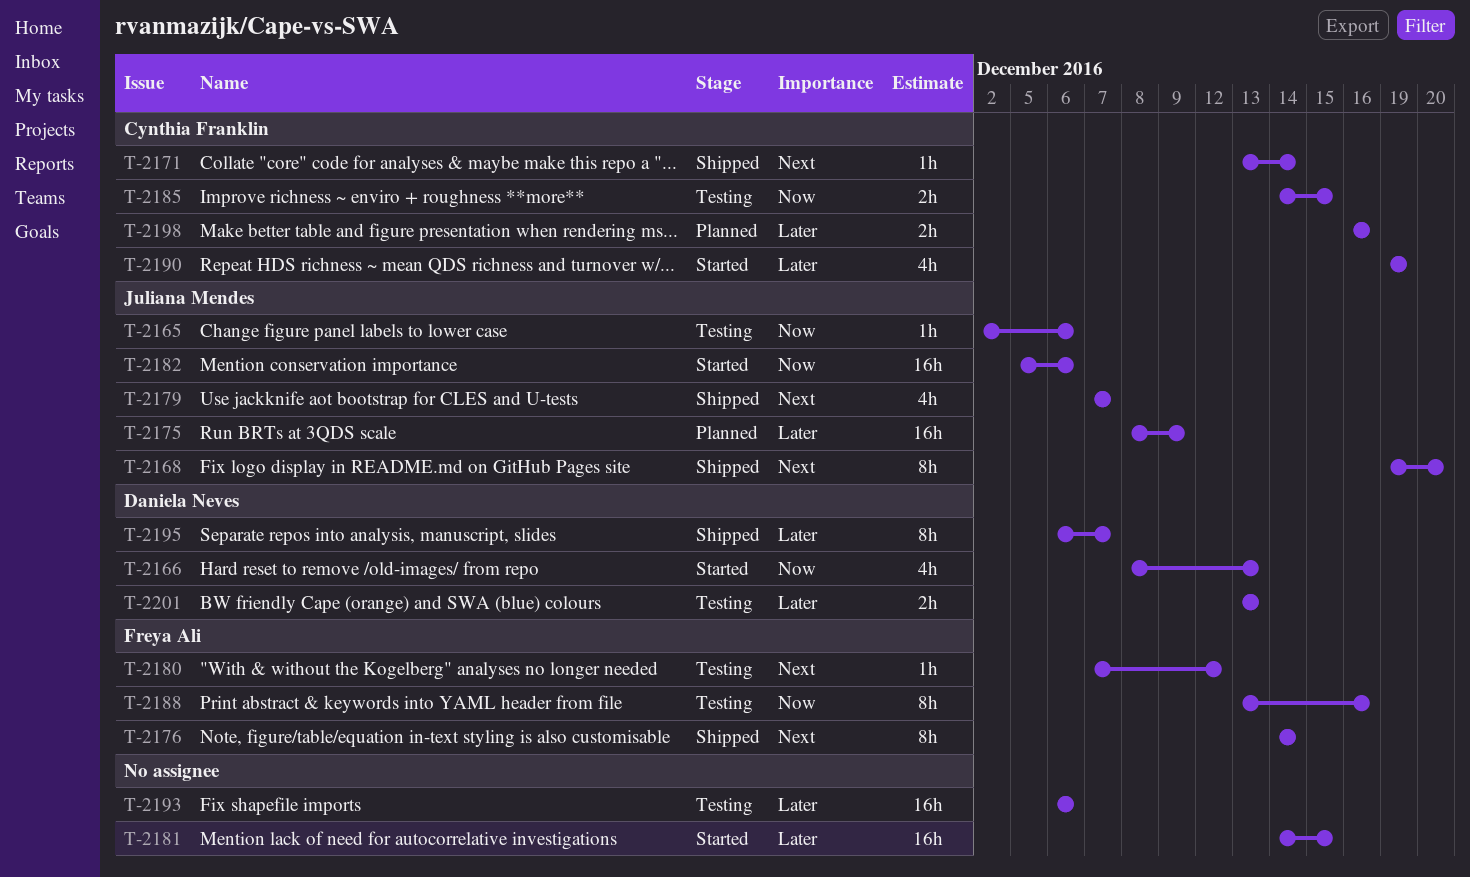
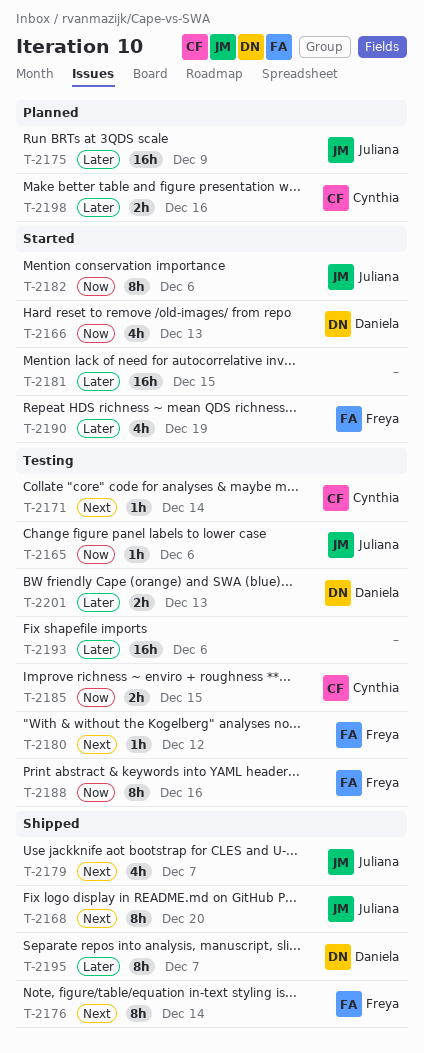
T-2171, status: Shipped -> Testing
T-2182, estimate: 16h -> 8h
T-2190, owner: Cynthia Franklin -> Freya Ali

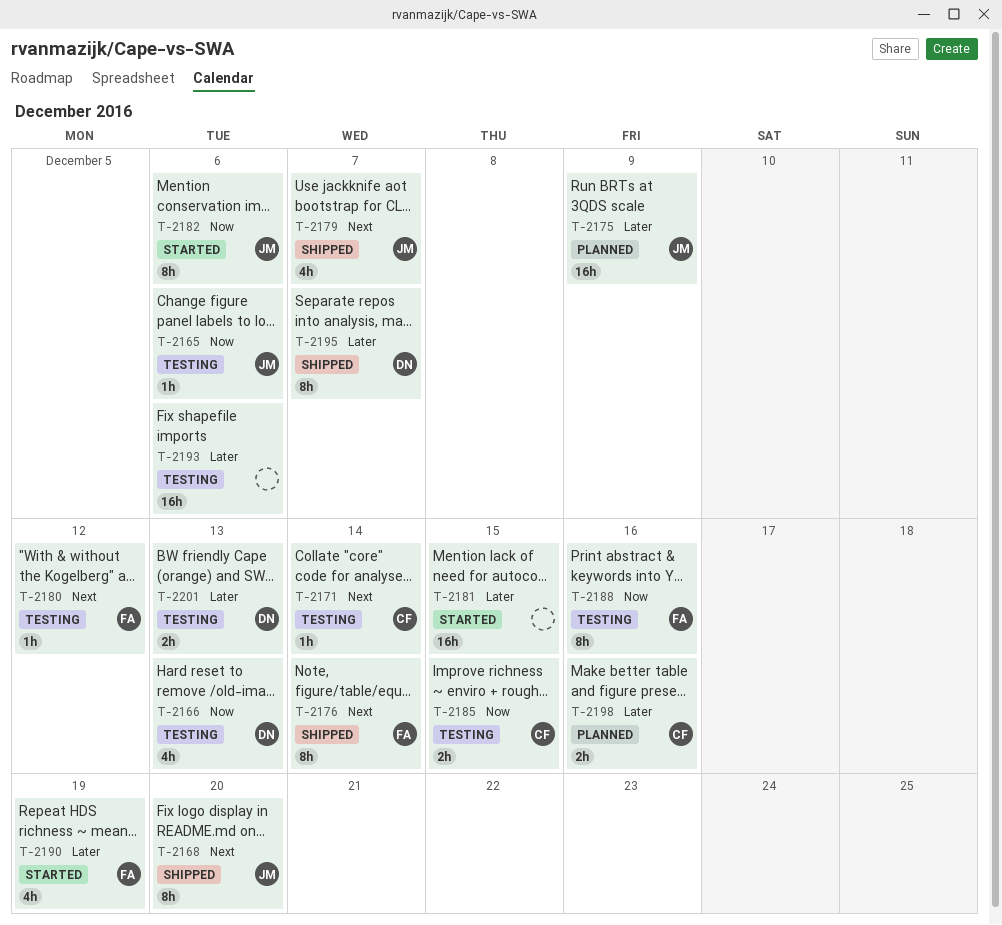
T-2166, status: Started -> Testing

